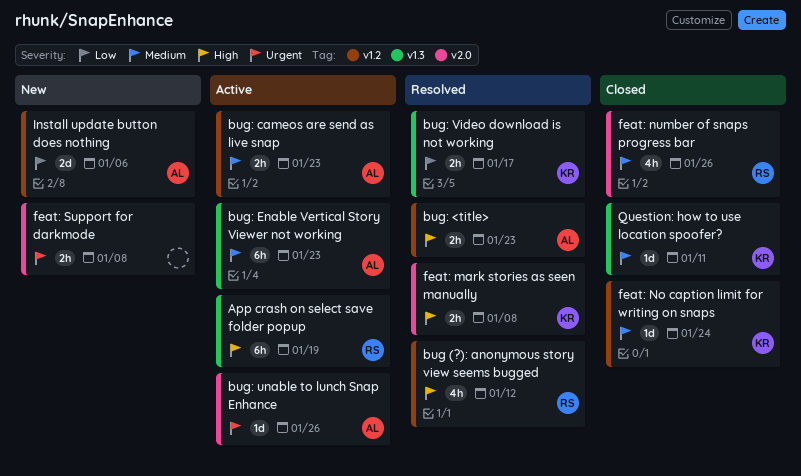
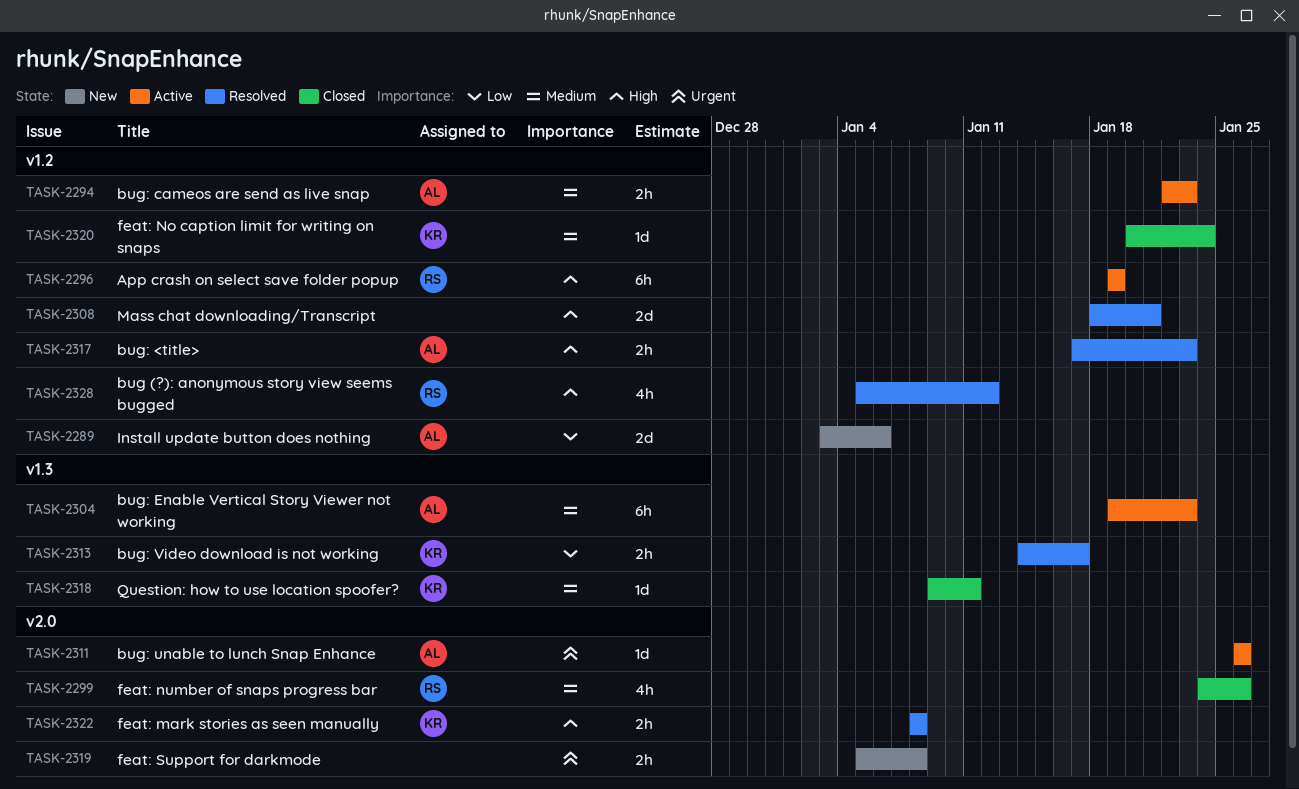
App crash on select save folder popup, label: v1.3 -> v1.2
Mass chat downloading/Transcript: none -> present

